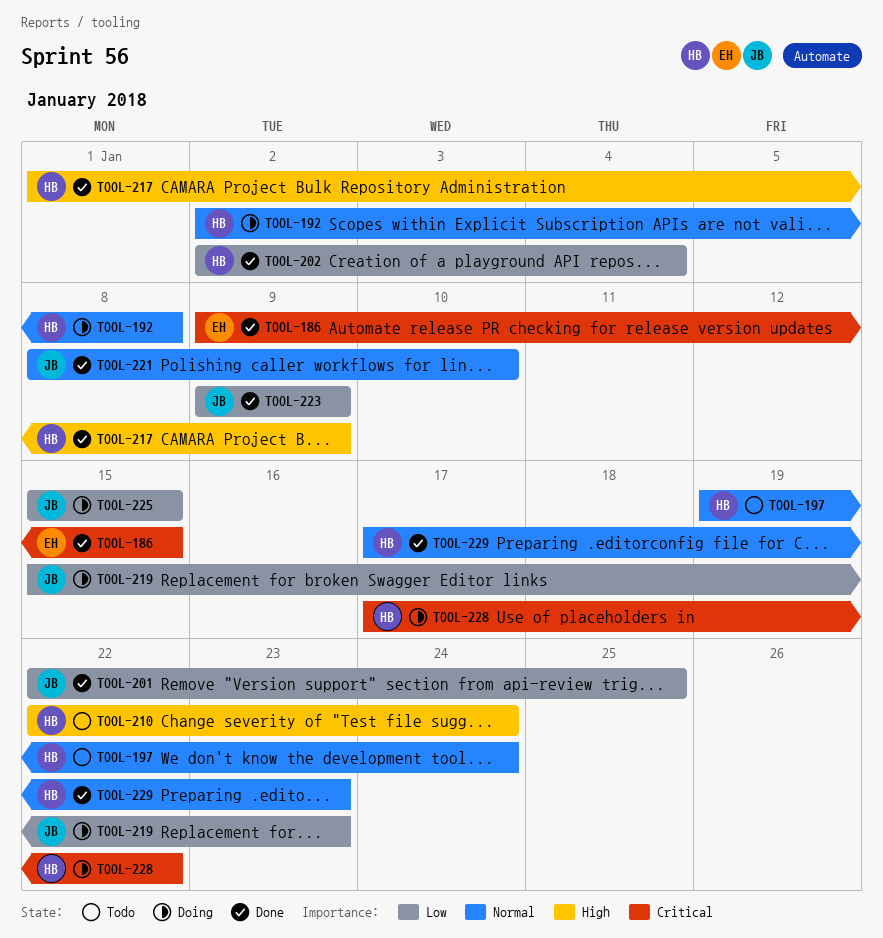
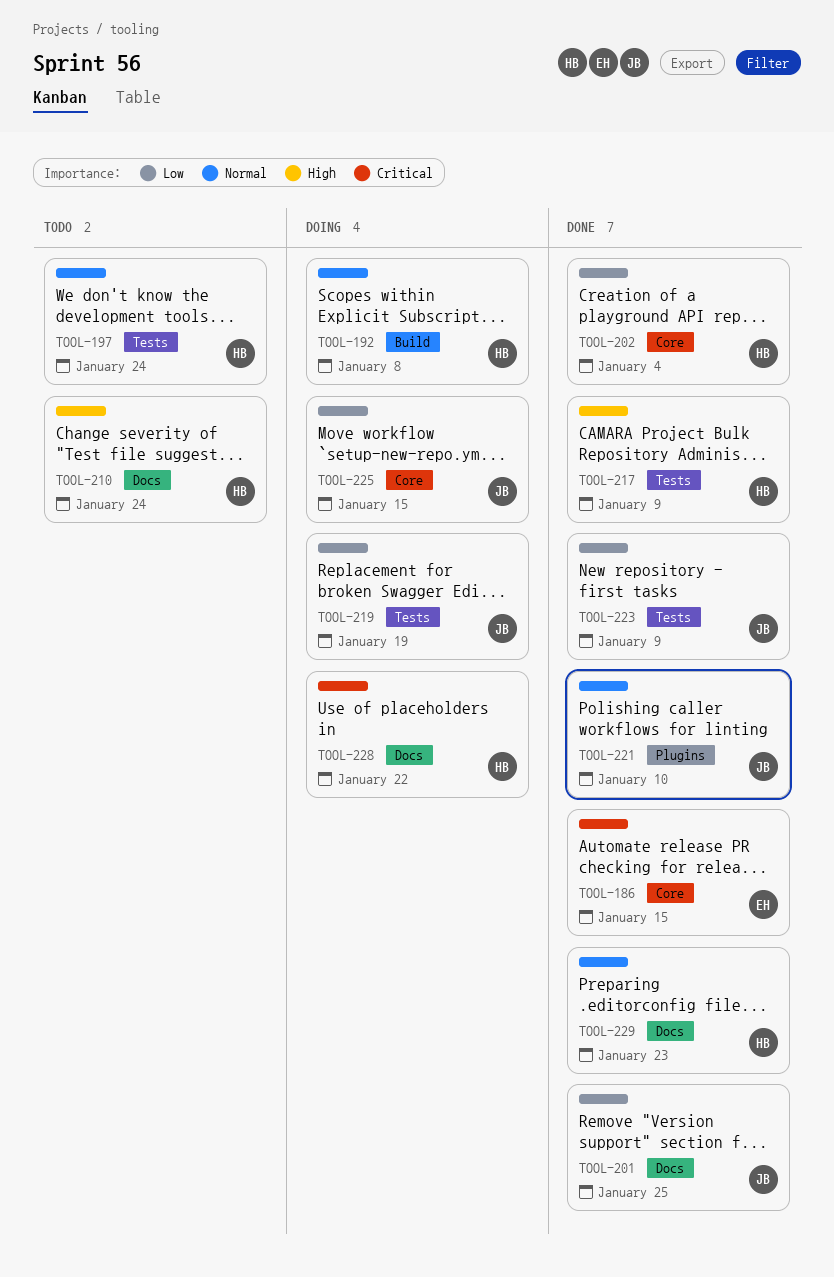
TOOL-219, due: Jan 23 -> Jan 19

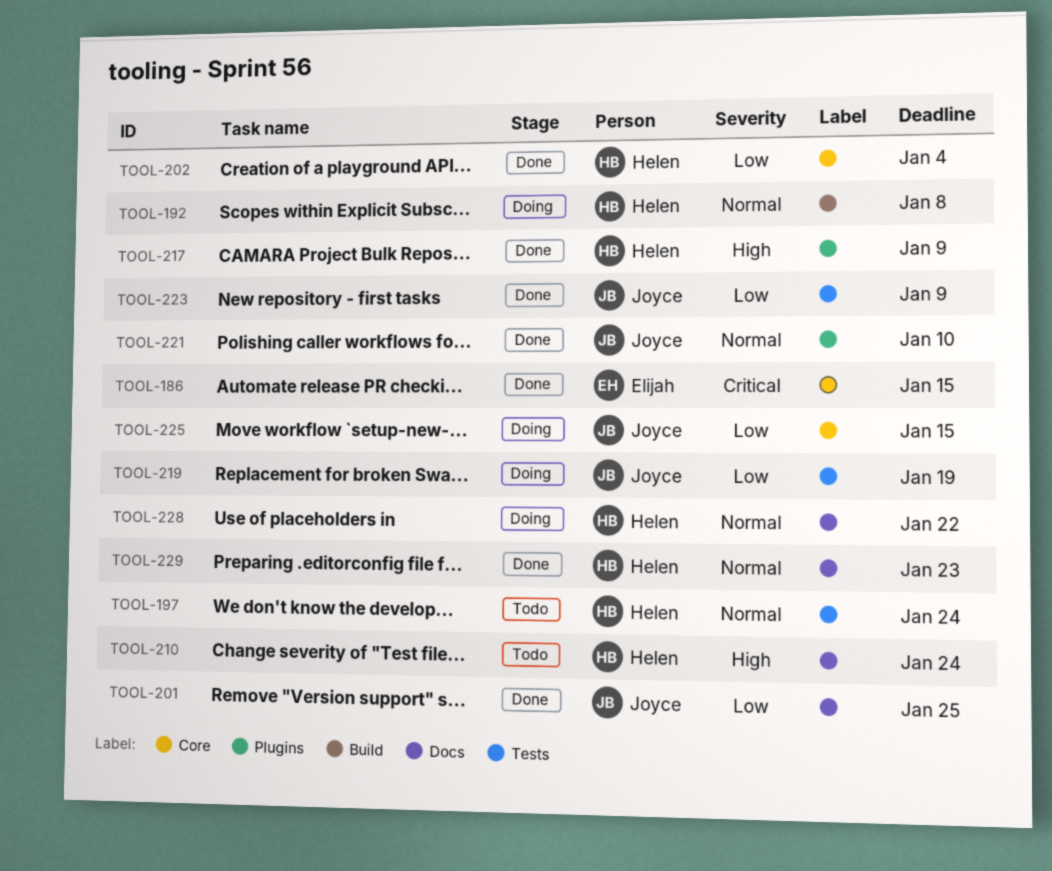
TOOL-217, label: Tests -> Plugins
TOOL-228, priority: Critical -> Normal

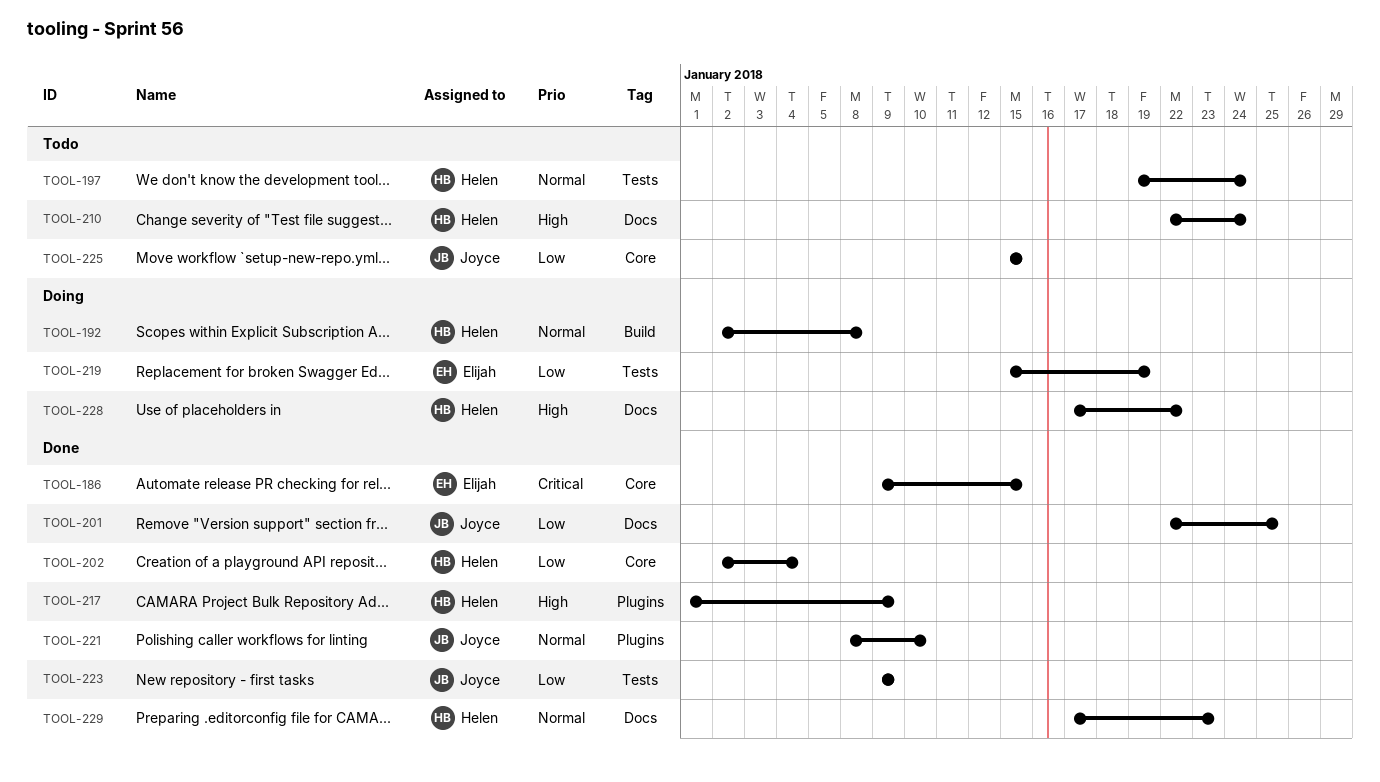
TOOL-219, owner: Joyce -> Elijah
TOOL-225, status: Doing -> Todo
TOOL-228, priority: Normal -> High

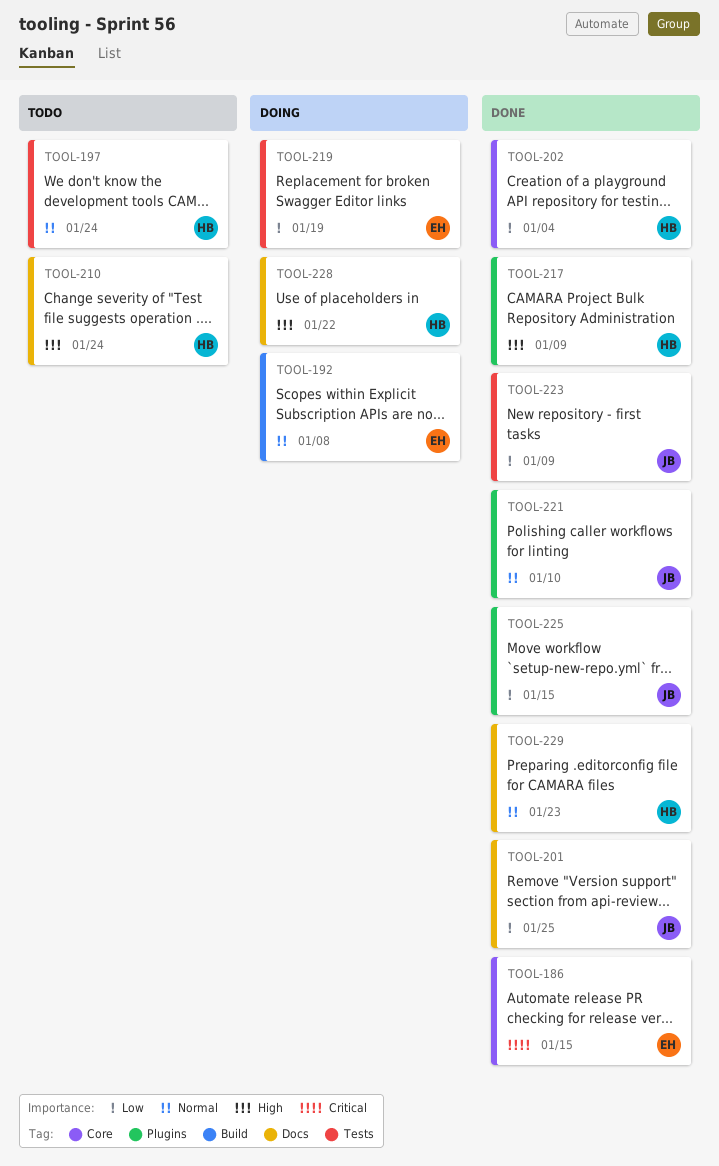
TOOL-192, owner: Helen -> Elijah
TOOL-225, status: Todo -> Done
TOOL-225, label: Core -> Plugins

